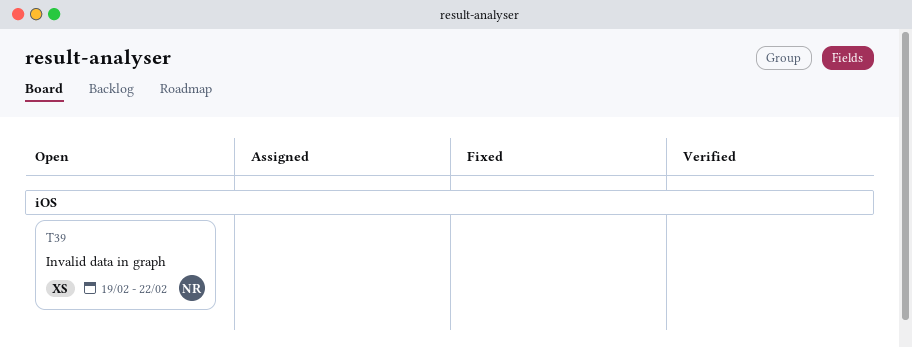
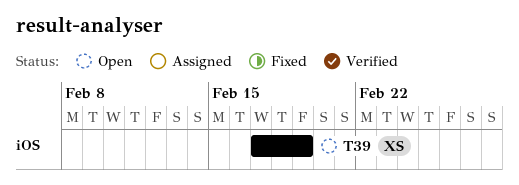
T39, start: Feb 19 -> Feb 17
T39, due: Feb 22 -> Feb 19

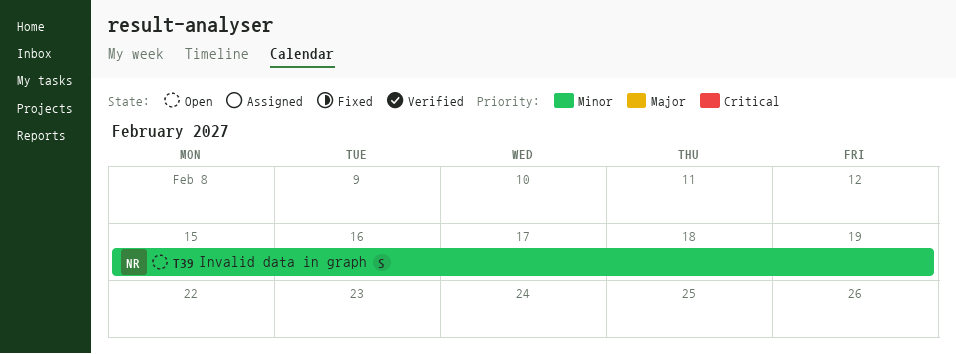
T39, estimate: XS -> S
T39, start: Feb 17 -> Feb 15

